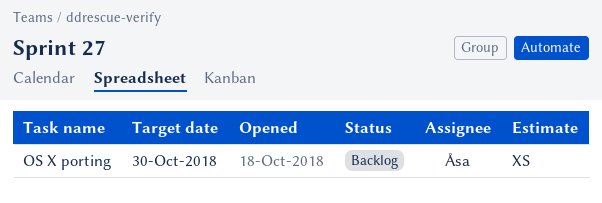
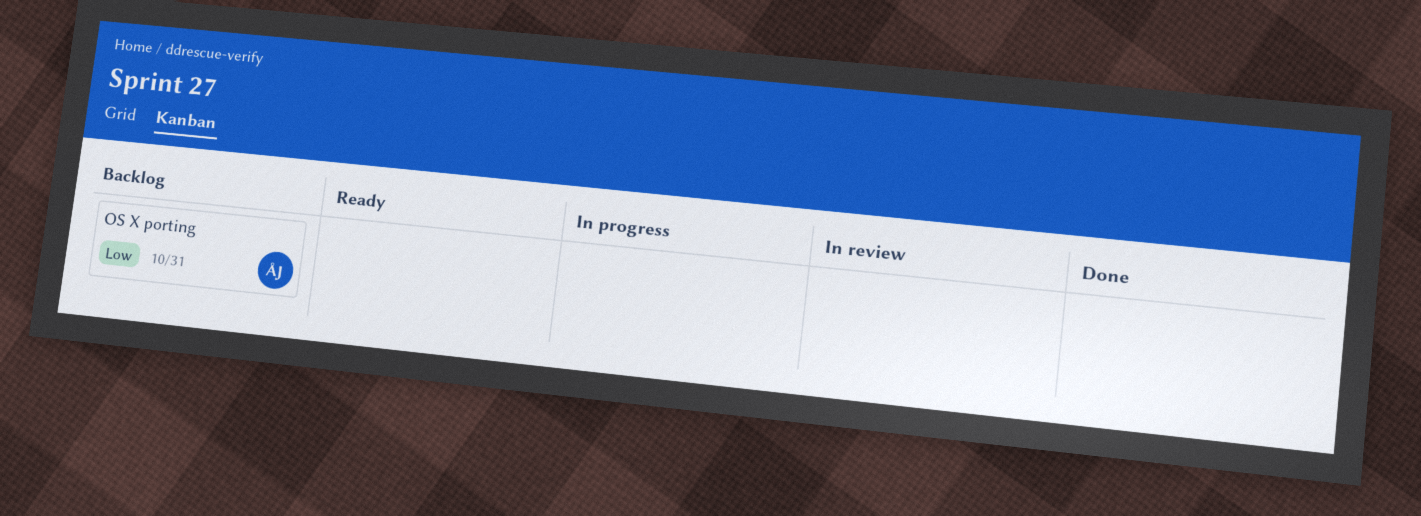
OS X porting, due: Oct 30 -> Oct 31

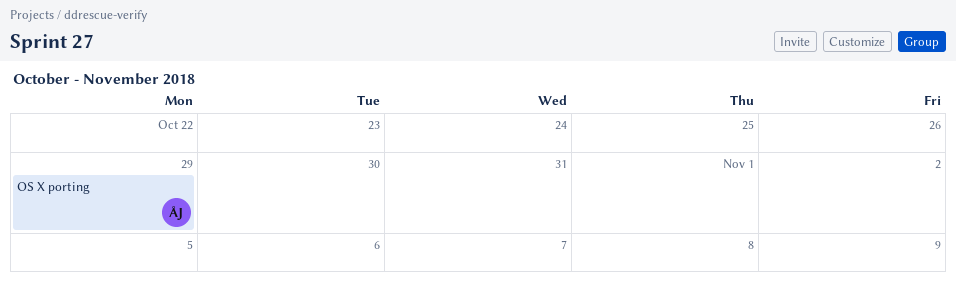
OS X porting, due: Oct 31 -> Oct 29

